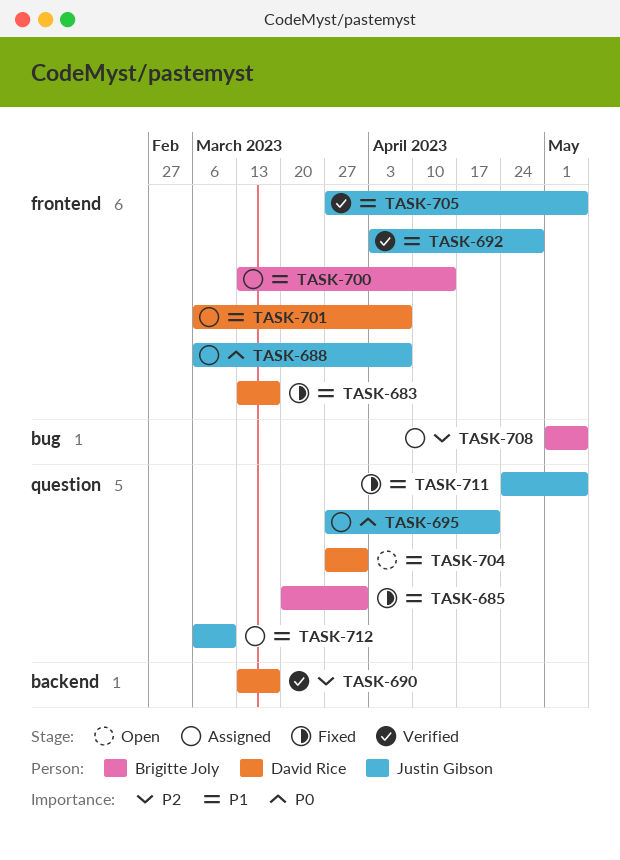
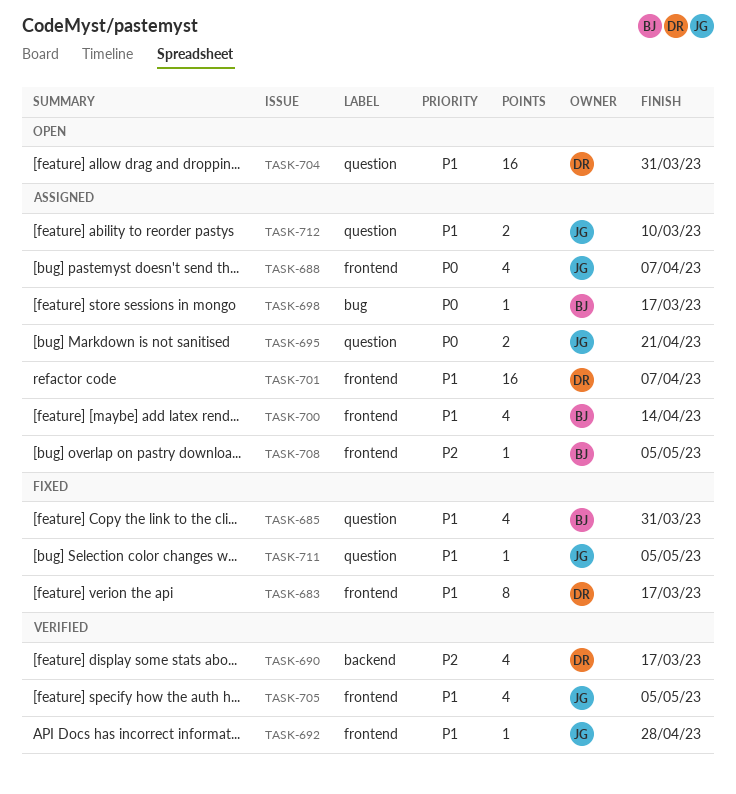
TASK-698: none -> present
TASK-708, label: bug -> frontend

